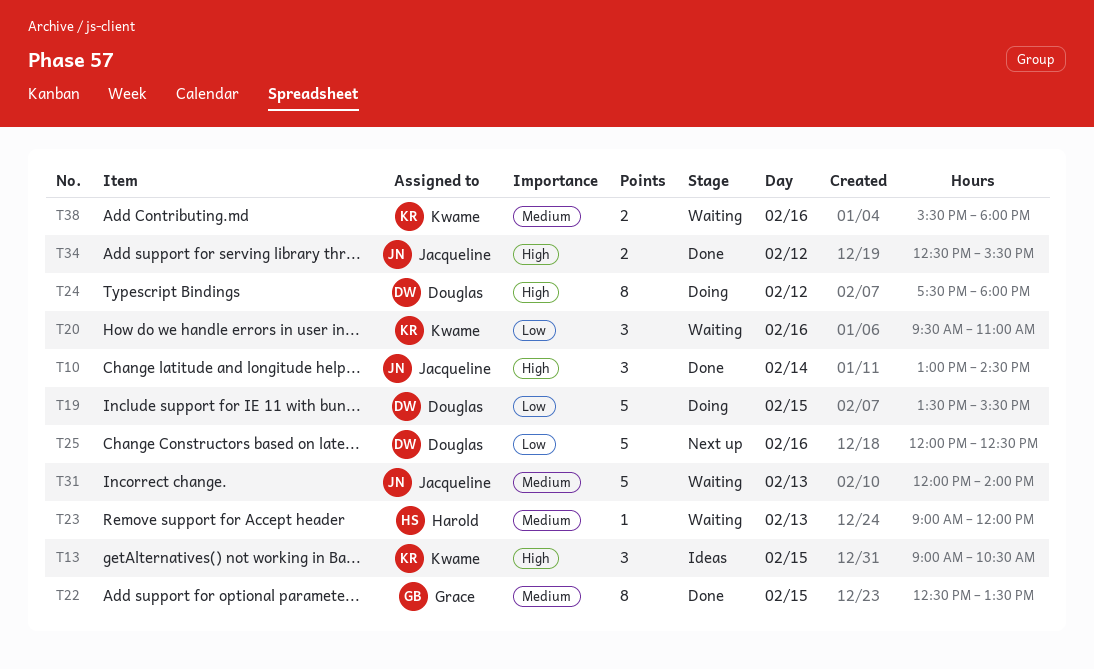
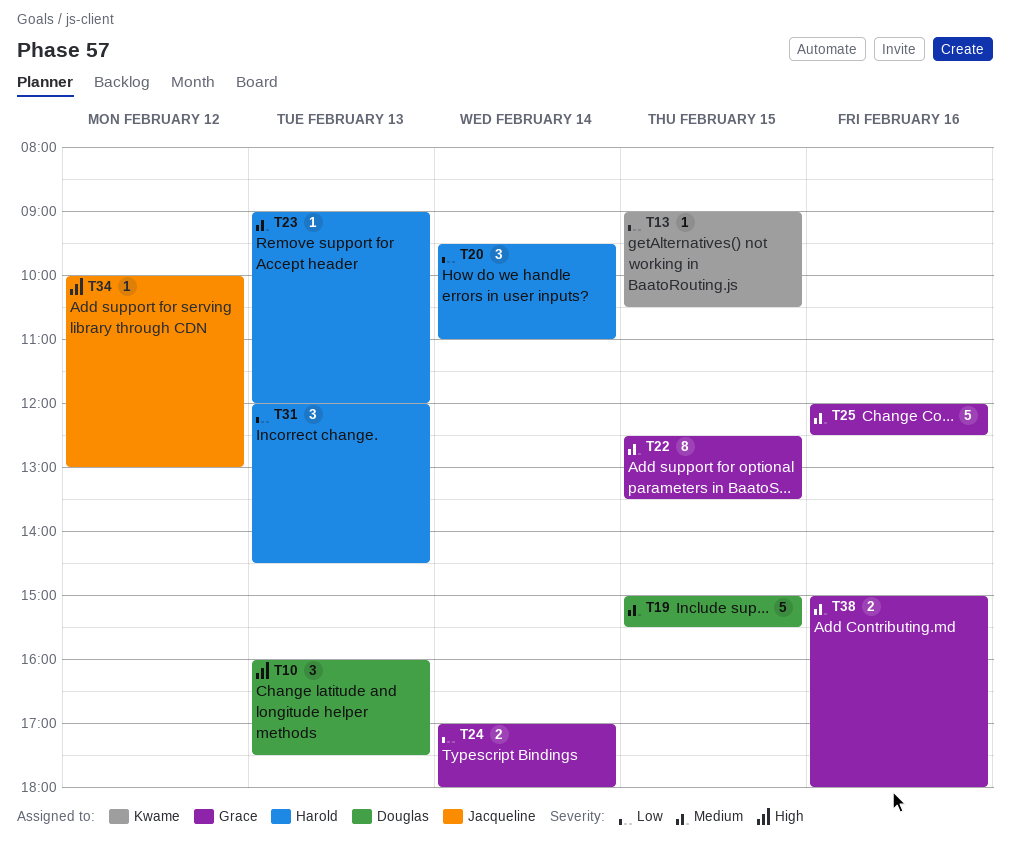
T10, owner: Jacqueline -> Douglas
T10, day: Feb 14 -> Feb 13
T10, begins: 13:00 -> 16:00
T10, ends: 14:30 -> 17:30
T13, priority: High -> Low
T13, estimate: 3 -> 1
T19, priority: Low -> Medium
T19, begins: 13:30 -> 15:00
T20, owner: Kwame -> Harold
T20, day: Feb 16 -> Feb 14
T24, owner: Douglas -> Grace
T24, priority: High -> Low
T24, estimate: 8 -> 2
T24, day: Feb 12 -> Feb 14
T24, begins: 17:30 -> 17:00
T25, owner: Douglas -> Grace
T25, priority: Low -> Medium
T31, owner: Jacqueline -> Harold
T31, priority: Medium -> Low
T31, estimate: 5 -> 3
T31, ends: 14:00 -> 14:30
T34, estimate: 2 -> 1
T34, begins: 12:30 -> 10:00
T34, ends: 15:30 -> 13:00
T38, owner: Kwame -> Grace
T38, begins: 15:30 -> 15:00

